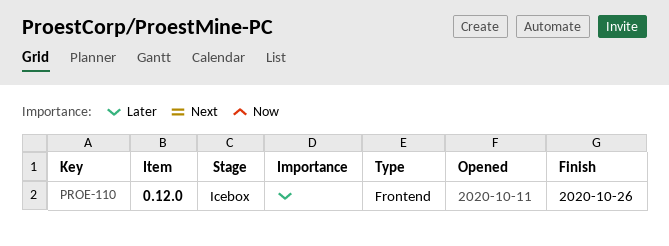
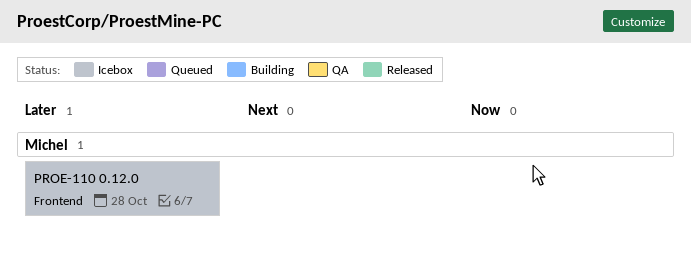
PROE-110, due: Oct 26 -> Oct 28

